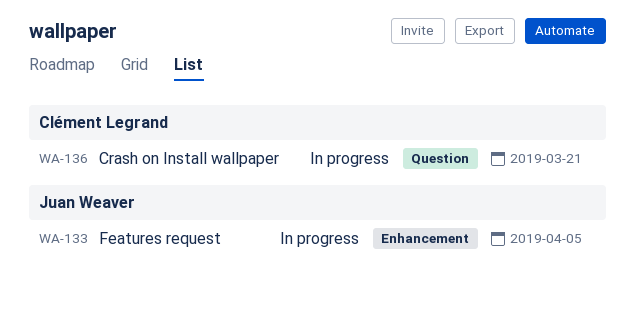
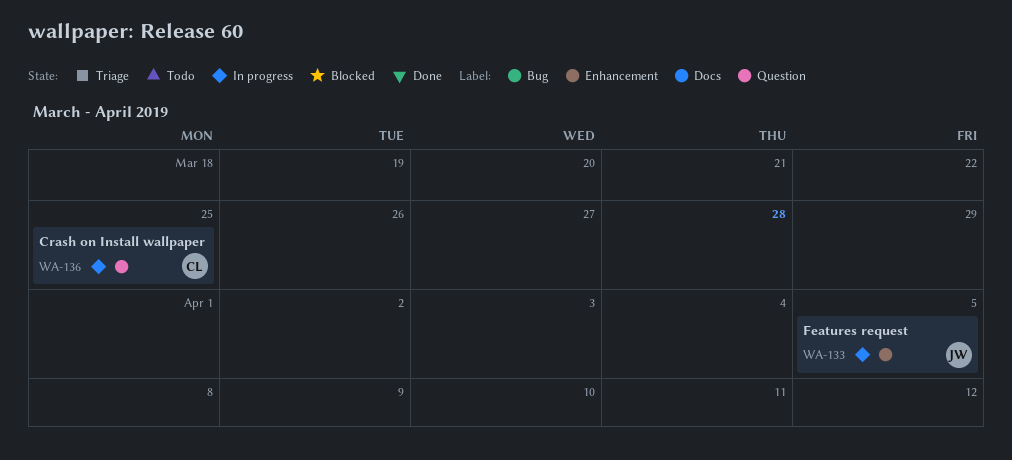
WA-136, due: Mar 21 -> Mar 25

